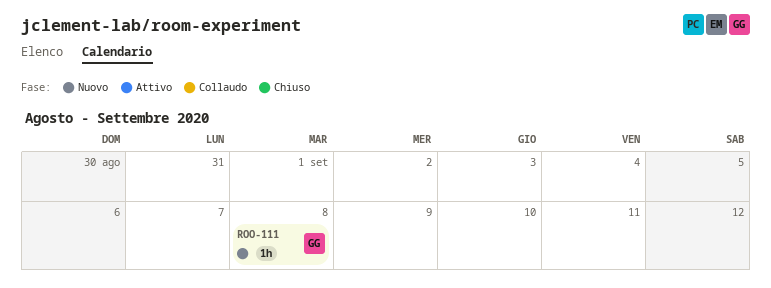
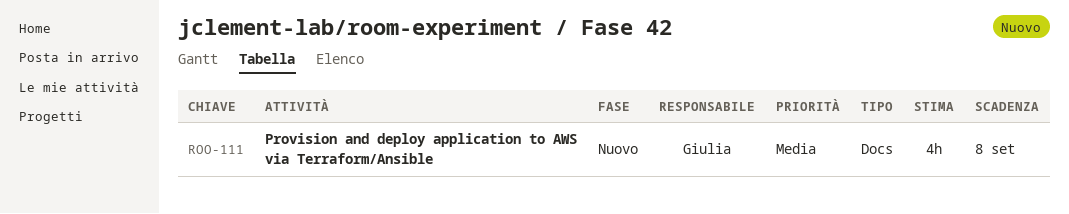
ROO-111, estimate: 1h -> 4h

